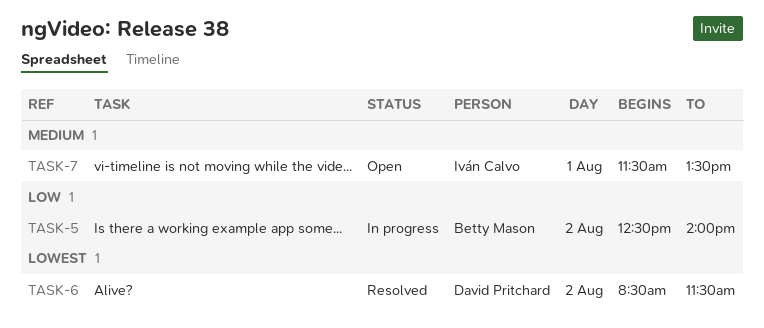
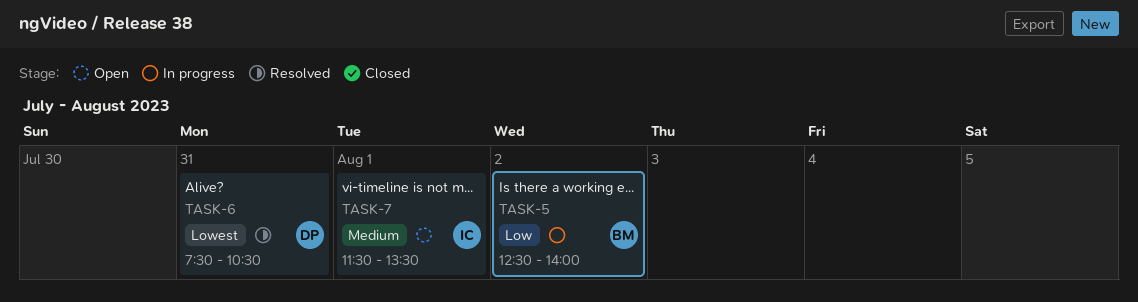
TASK-6, day: Aug 2 -> Jul 31
TASK-6, begins: 08:30 -> 07:30
TASK-6, ends: 11:30 -> 10:30

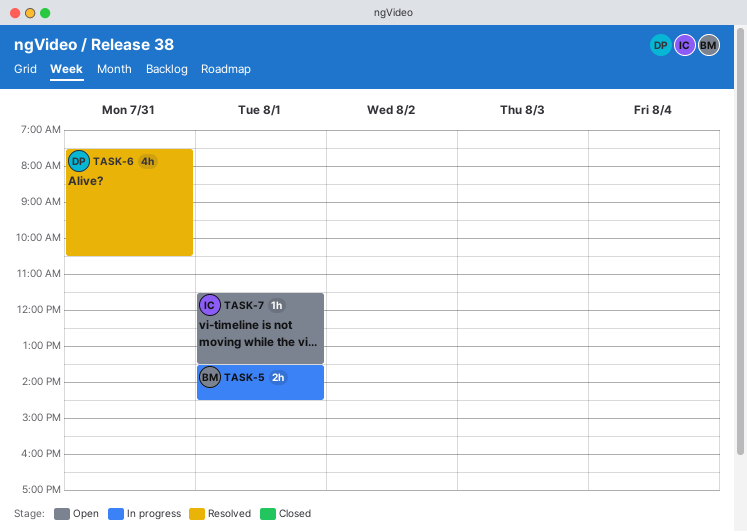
TASK-5, day: Aug 2 -> Aug 1
TASK-5, begins: 12:30 -> 13:30
TASK-5, ends: 14:00 -> 14:30

